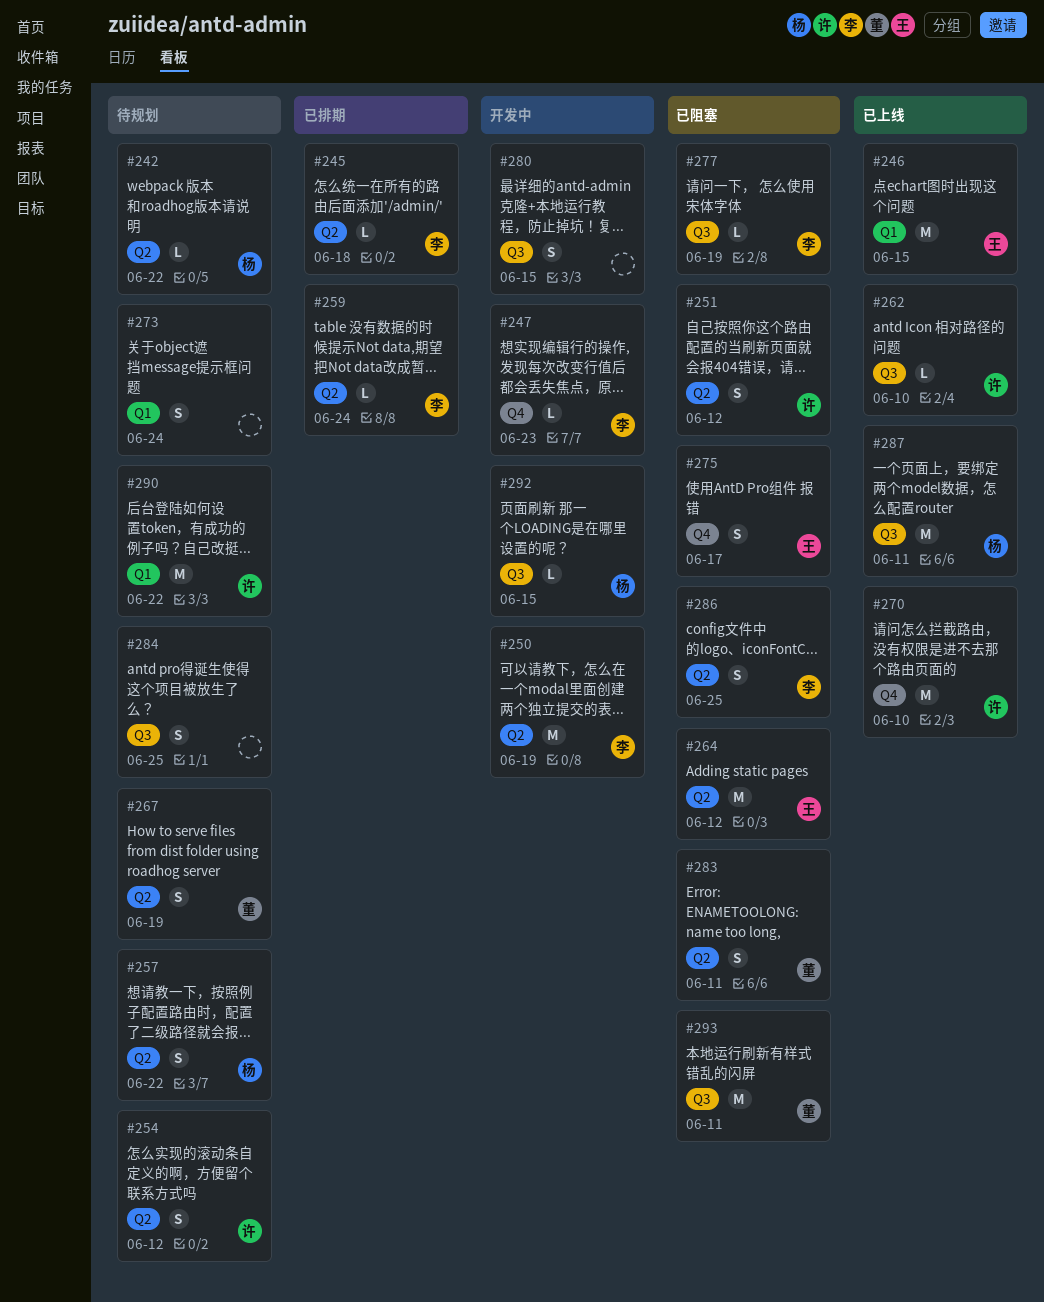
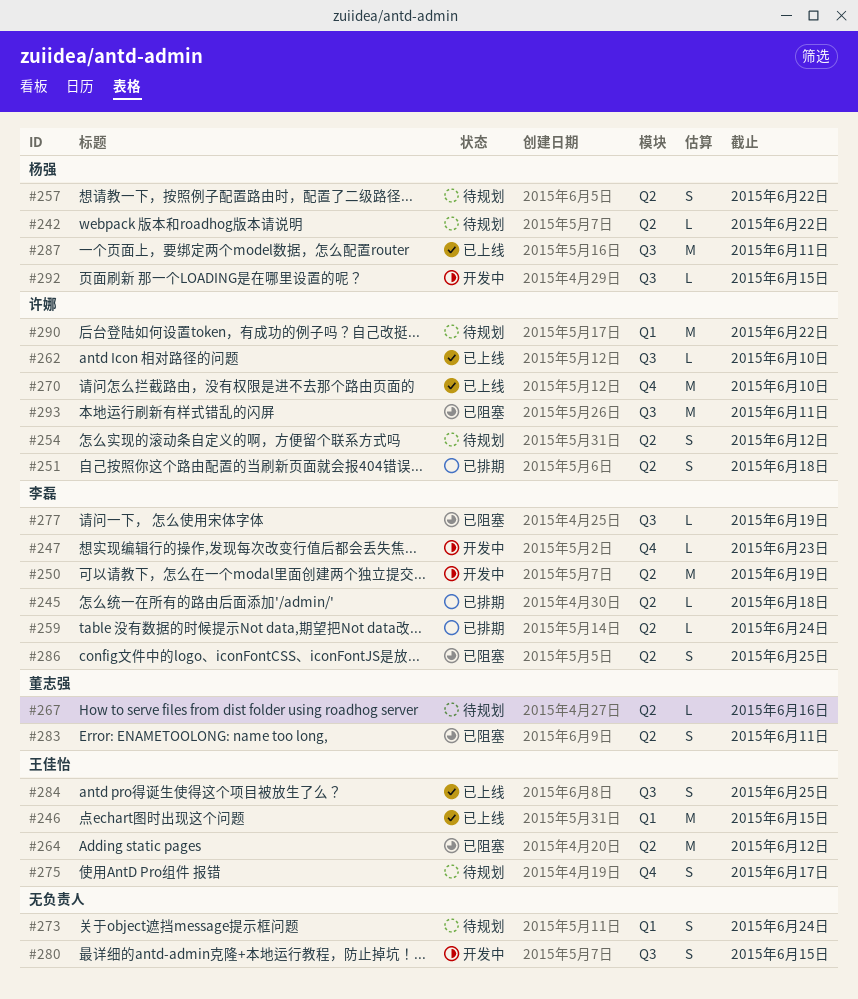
#251, status: 已阻塞 -> 已排期
#251, due: Jun 12 -> Jun 18
#267, estimate: S -> L
#267, due: Jun 19 -> Jun 16
#275, status: 已阻塞 -> 待规划
#284, status: 待规划 -> 已上线
#284, owner: none -> 王佳怡
#293, owner: 董志强 -> 许娜

